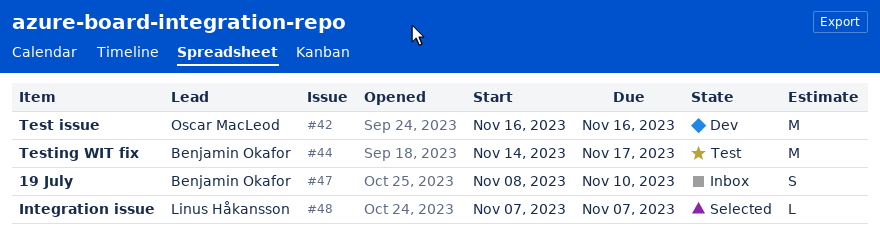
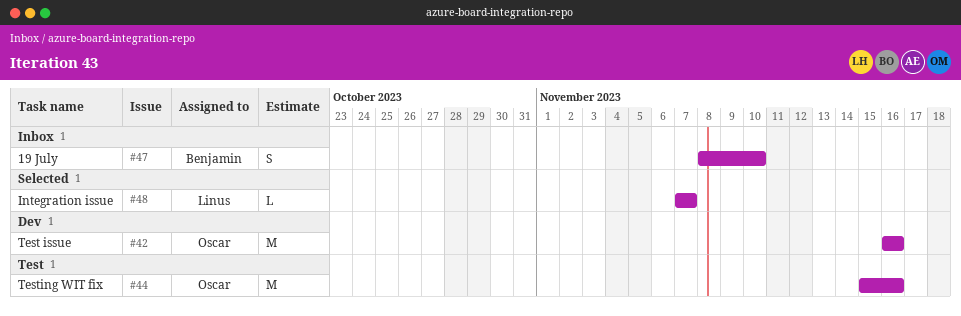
#44, owner: Benjamin Okafor -> Oscar MacLeod
#44, start: Nov 14 -> Nov 15
#44, due: Nov 17 -> Nov 16

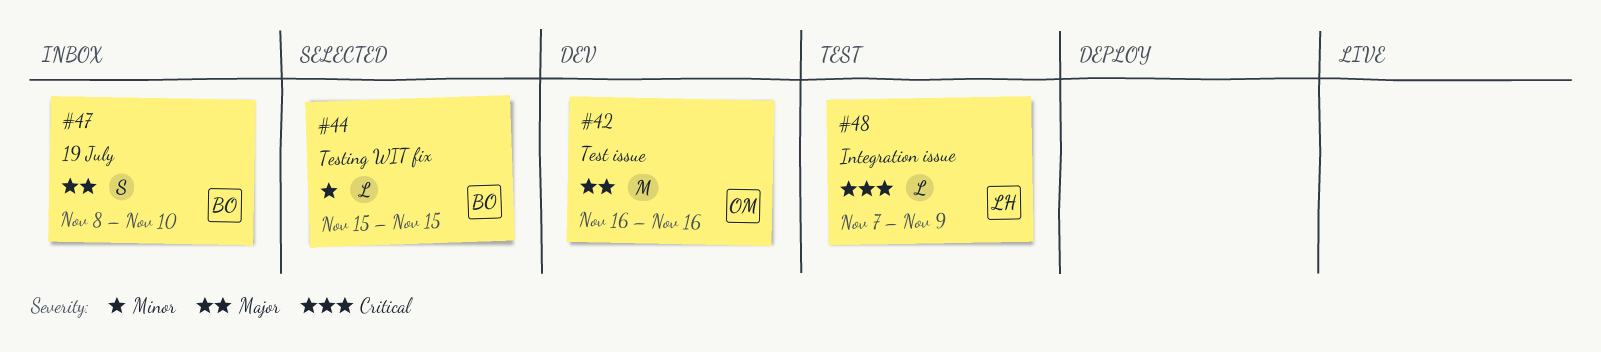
#44, status: Test -> Selected
#44, owner: Oscar -> Benjamin
#44, estimate: M -> L
#44, due: Nov 16 -> Nov 15
#48, status: Selected -> Test
#48, due: Nov 7 -> Nov 9

